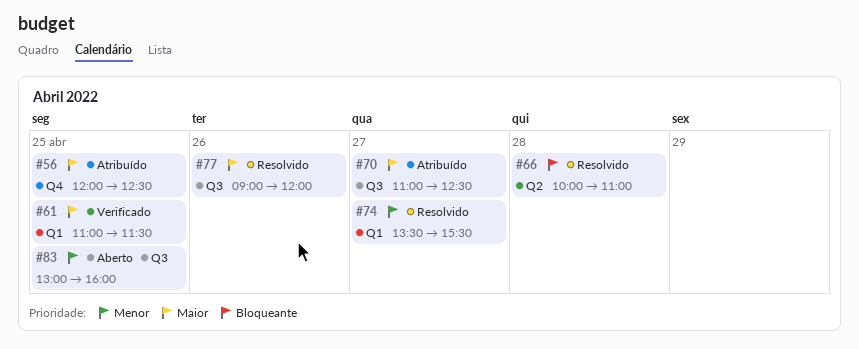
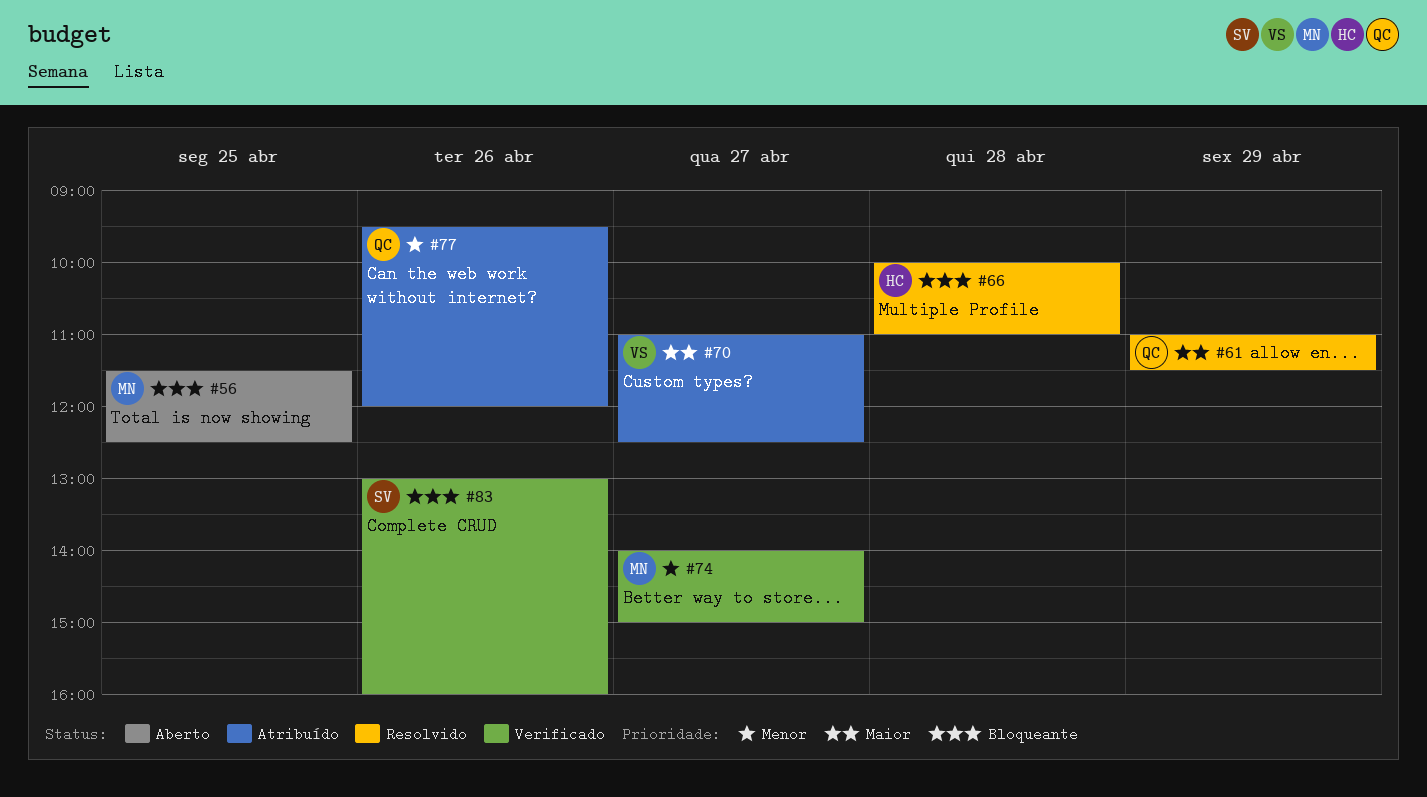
#56, status: Atribuído -> Aberto
#56, priority: Maior -> Bloqueante
#56, begins: 12:00 -> 11:30
#61, status: Verificado -> Resolvido
#61, day: Apr 25 -> Apr 29
#74, status: Resolvido -> Verificado
#74, begins: 13:30 -> 14:00
#74, ends: 15:30 -> 15:00
#77, status: Resolvido -> Atribuído
#77, priority: Maior -> Menor
#77, begins: 09:00 -> 09:30
#83, status: Aberto -> Verificado
#83, priority: Menor -> Bloqueante
#83, day: Apr 25 -> Apr 26

